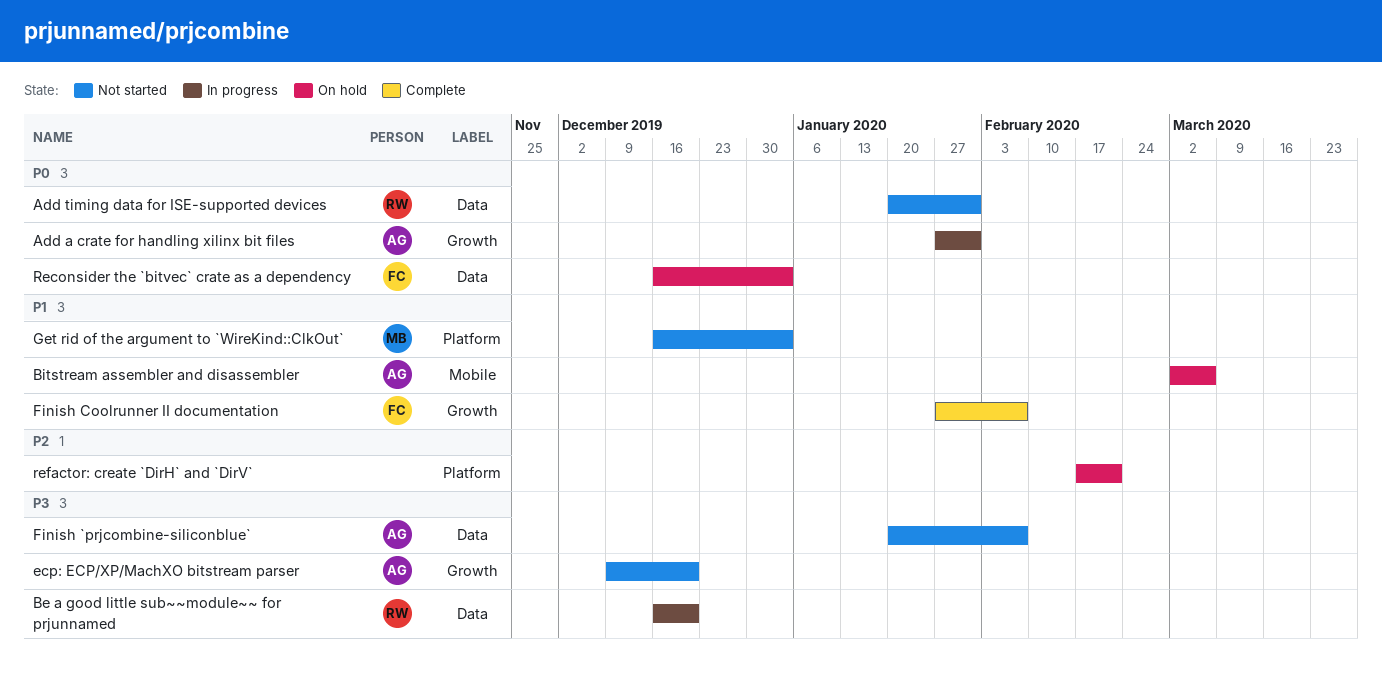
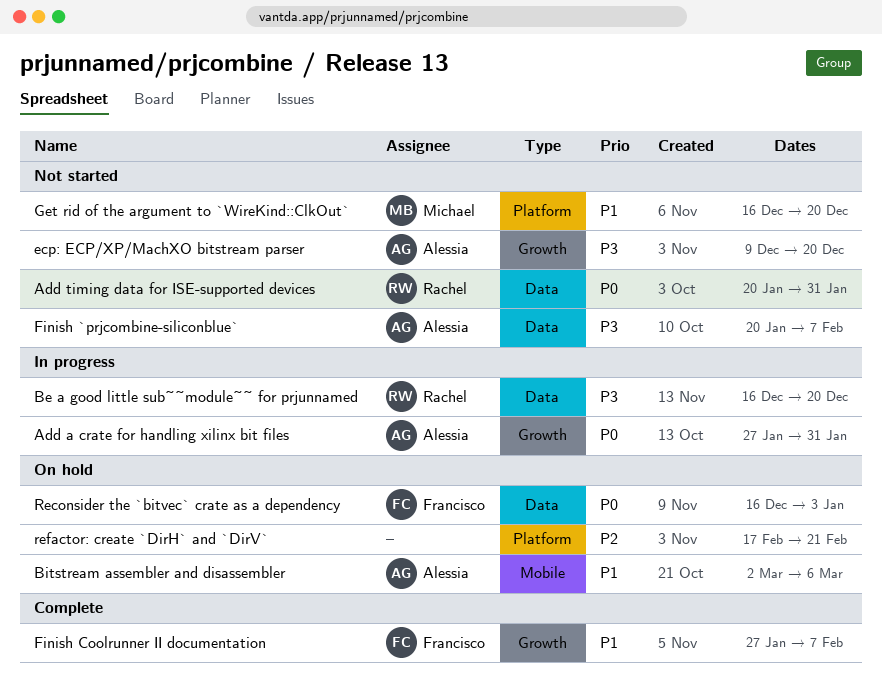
Get rid of the argument to `WireKind::ClkOut`, due: Jan 3 -> Dec 20

